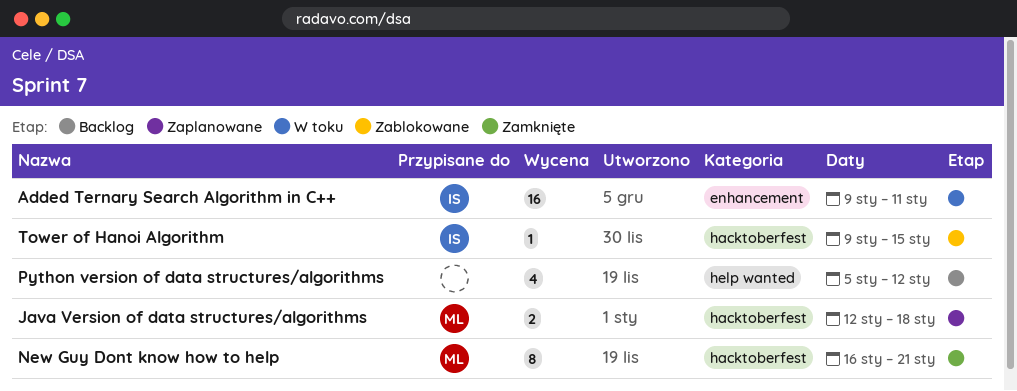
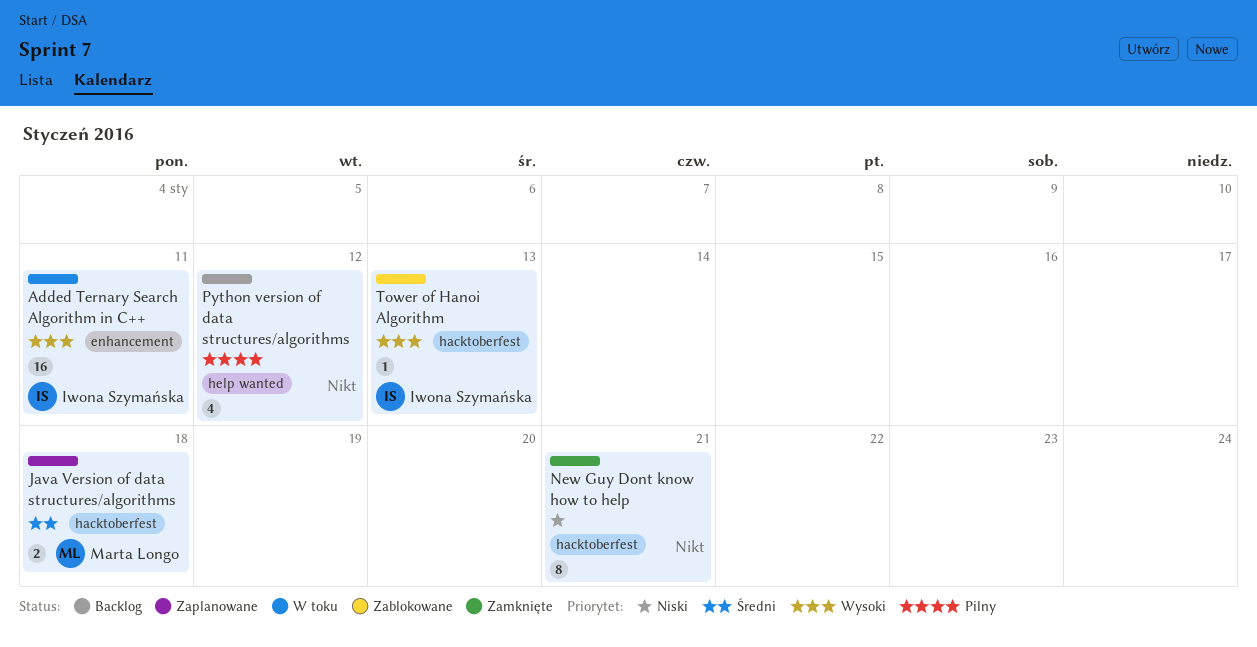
New Guy Dont know how to help, owner: Marta Longo -> none
Tower of Hanoi Algorithm, due: Jan 15 -> Jan 13

